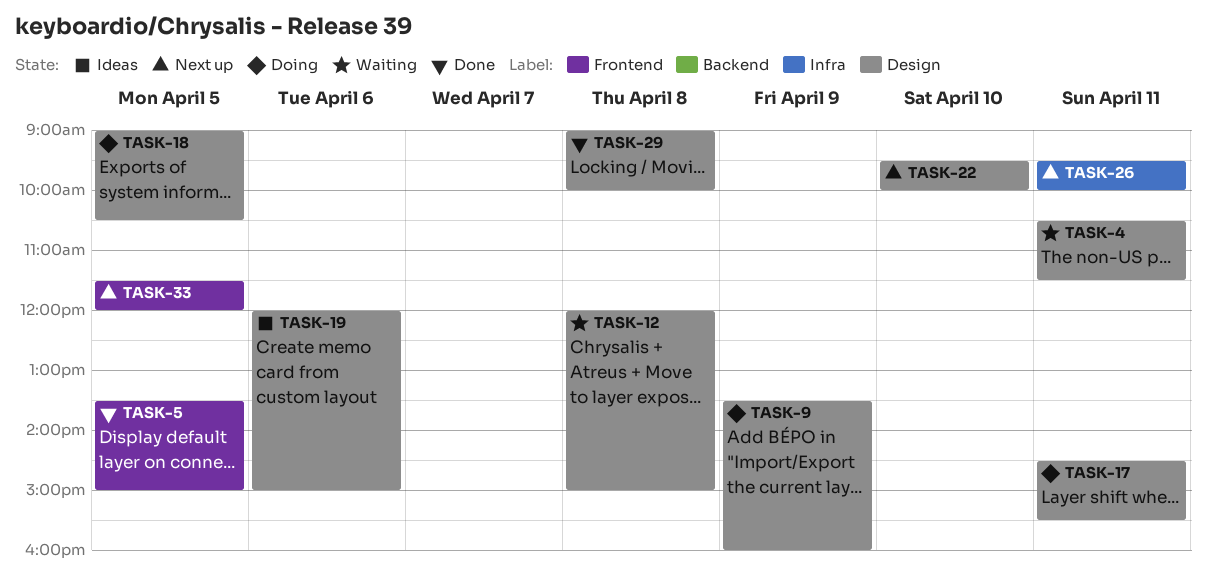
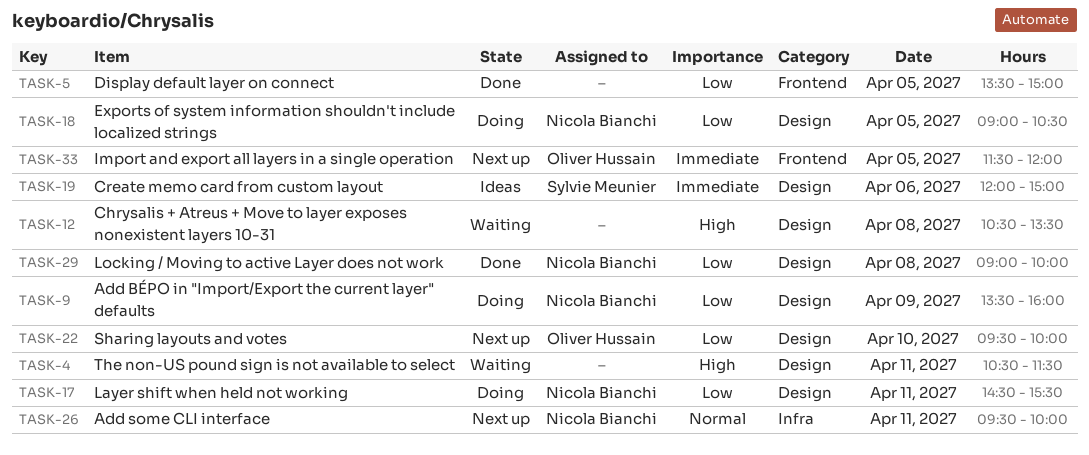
TASK-12, begins: 12:00 -> 10:30
TASK-12, ends: 15:00 -> 13:30

